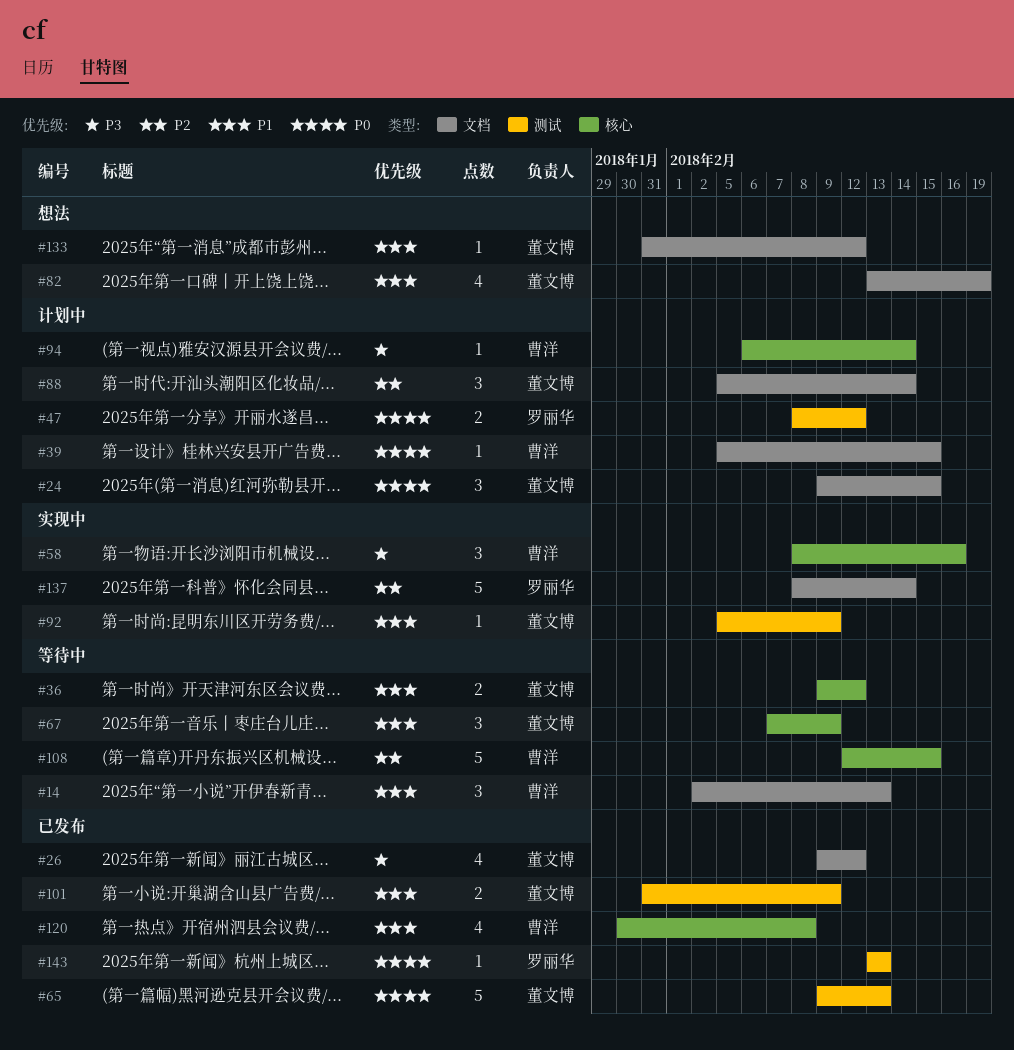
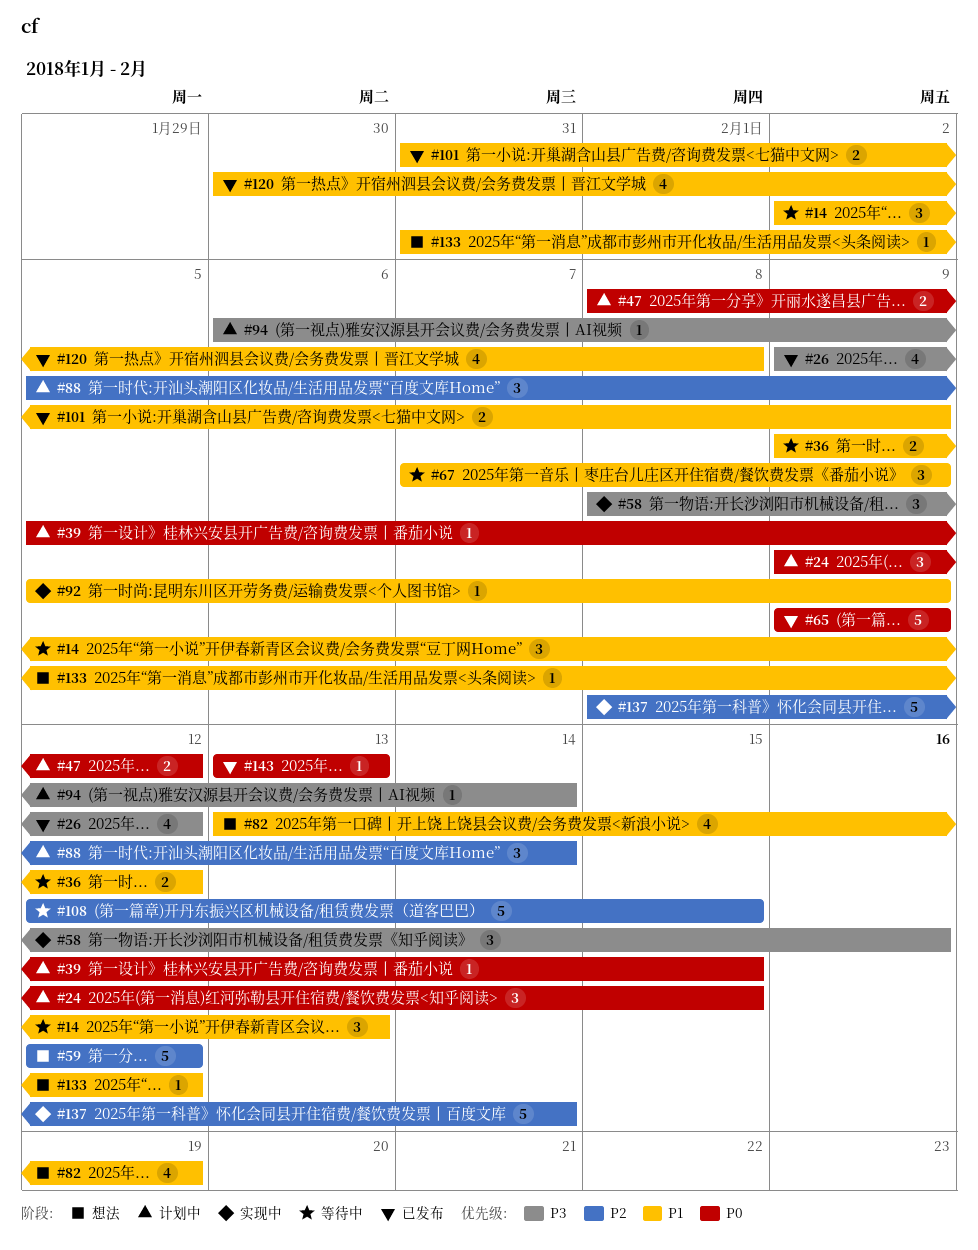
#59: none -> present
#65, due: Feb 13 -> Feb 9

